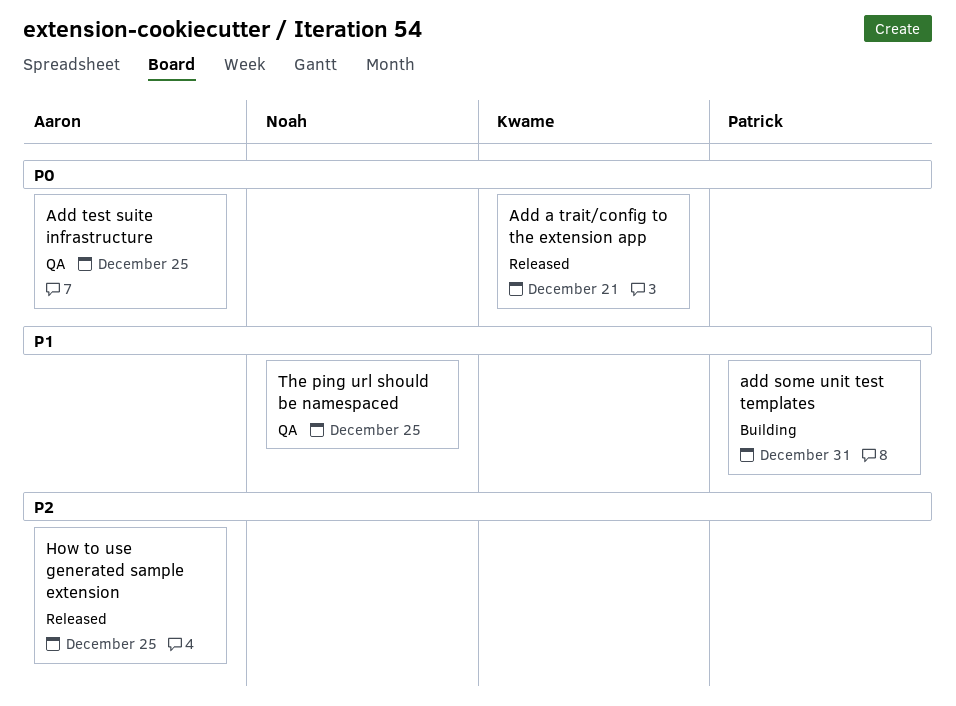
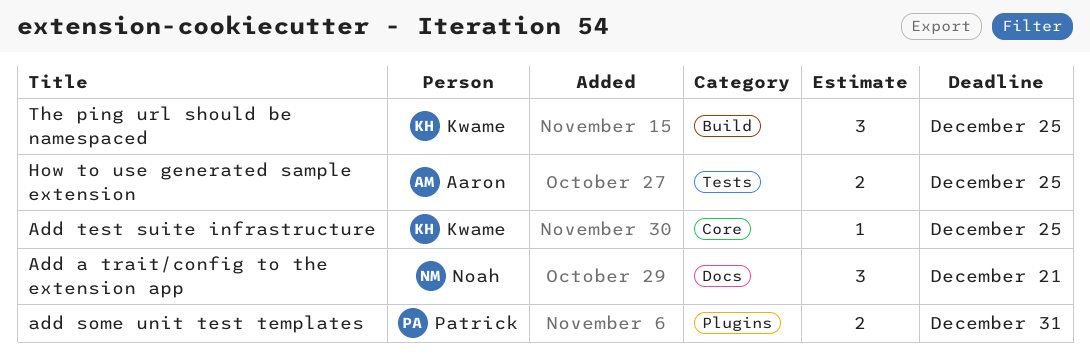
Add a trait/config to the extension app, owner: Kwame -> Noah
Add test suite infrastructure, owner: Aaron -> Kwame
The ping url should be namespaced, owner: Noah -> Kwame

